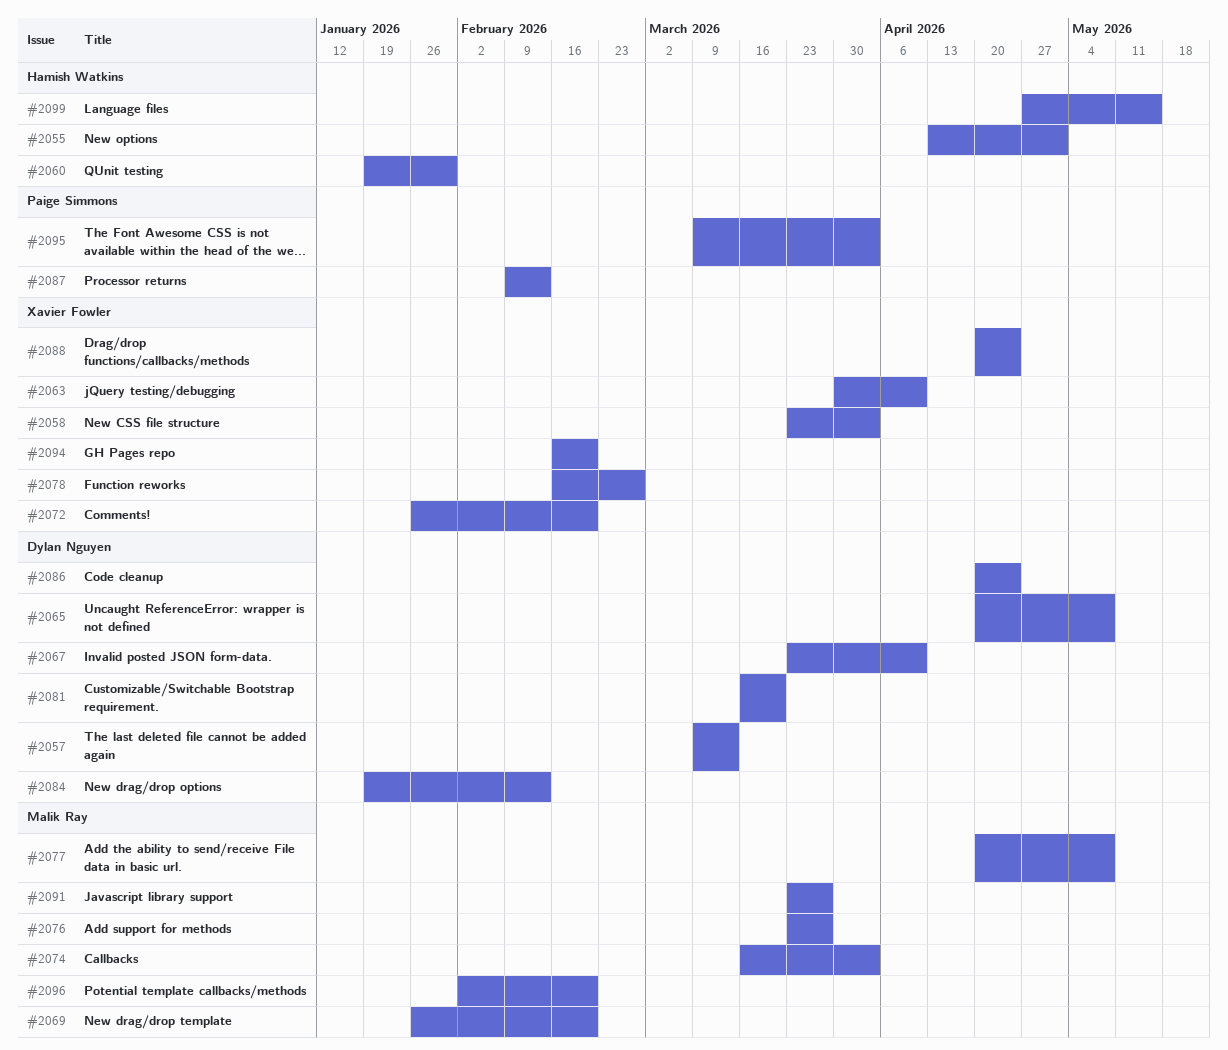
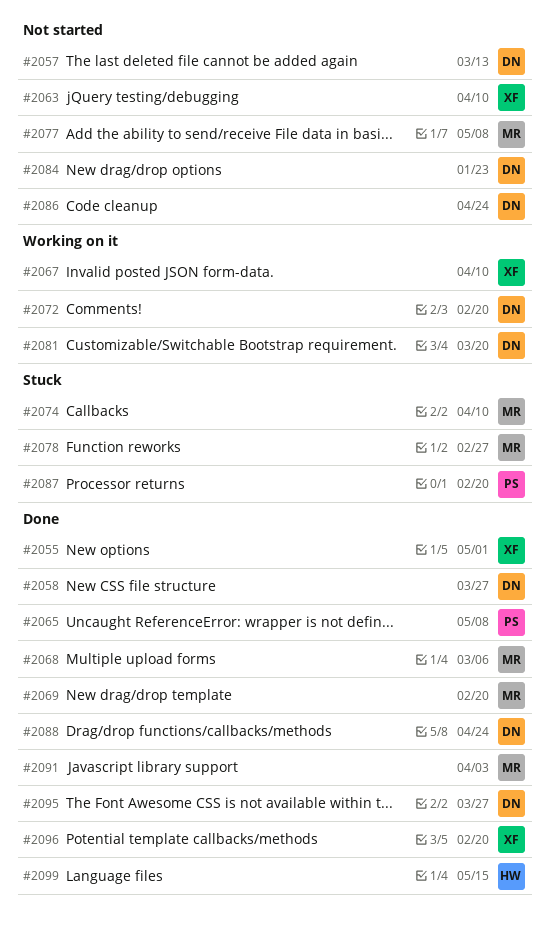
#2055, owner: Hamish Watkins -> Xavier Fowler
#2058, owner: Xavier Fowler -> Dylan Nguyen
#2058, due: Apr 3 -> Mar 27
#2060: present -> none
#2065, owner: Dylan Nguyen -> Paige Simmons
#2067, owner: Dylan Nguyen -> Xavier Fowler
#2068: none -> present
#2072, owner: Xavier Fowler -> Dylan Nguyen
#2074, due: Apr 3 -> Apr 10
#2076: present -> none
#2078, owner: Xavier Fowler -> Malik Ray
#2084, due: Feb 13 -> Jan 23
#2087, due: Feb 13 -> Feb 20
#2088, owner: Xavier Fowler -> Dylan Nguyen
#2091, due: Mar 27 -> Apr 3
#2094: present -> none
#2095, owner: Paige Simmons -> Dylan Nguyen
#2095, due: Apr 3 -> Mar 27
#2096, owner: Malik Ray -> Xavier Fowler

